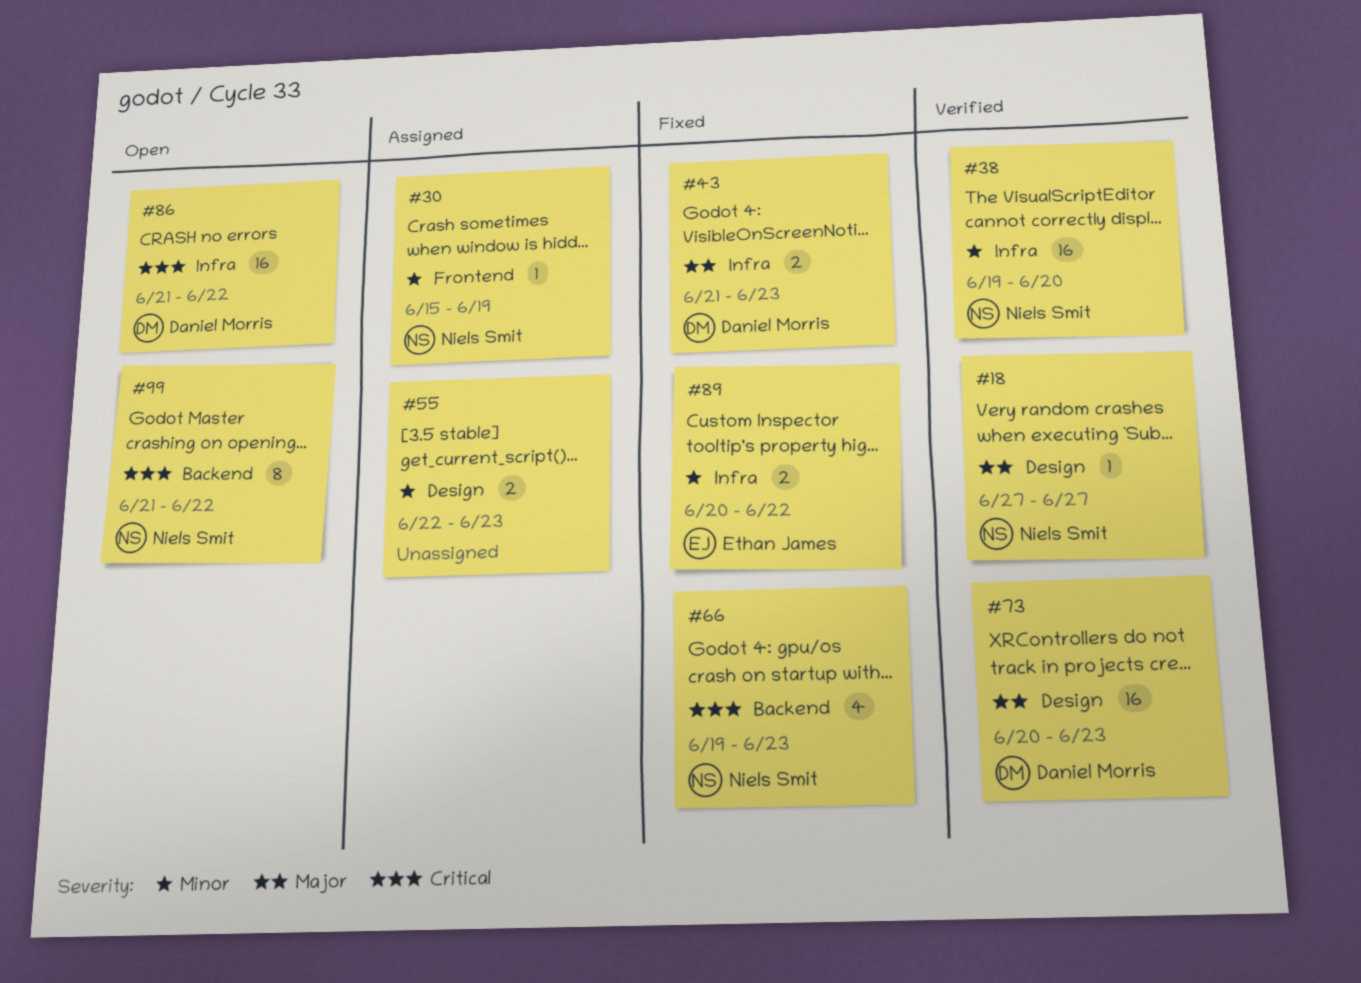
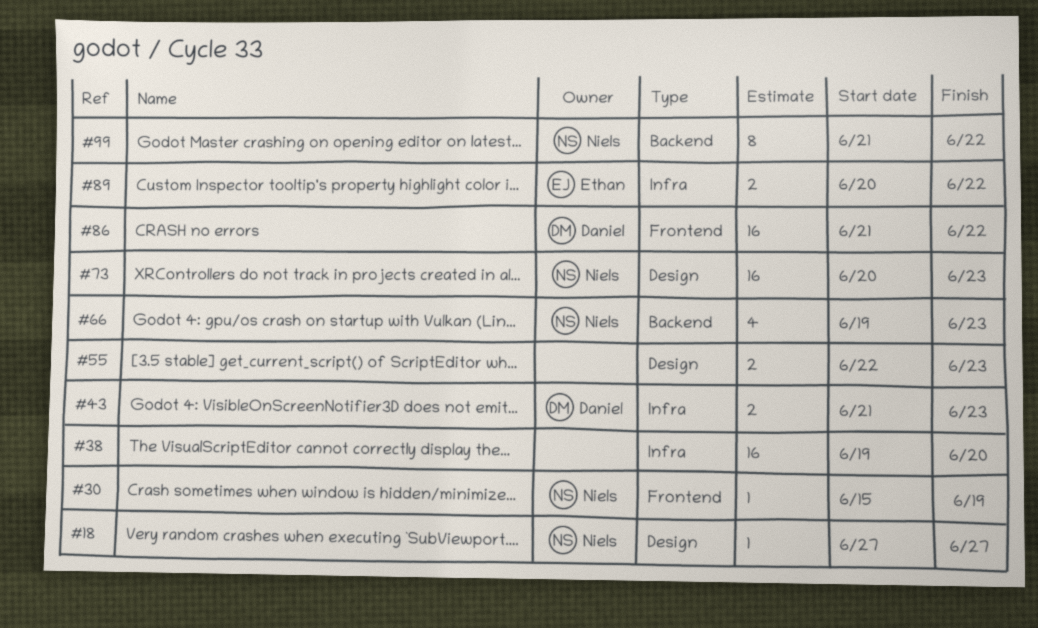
#38, owner: Niels Smit -> none
#73, owner: Daniel Morris -> Niels Smit
#86, label: Infra -> Frontend

